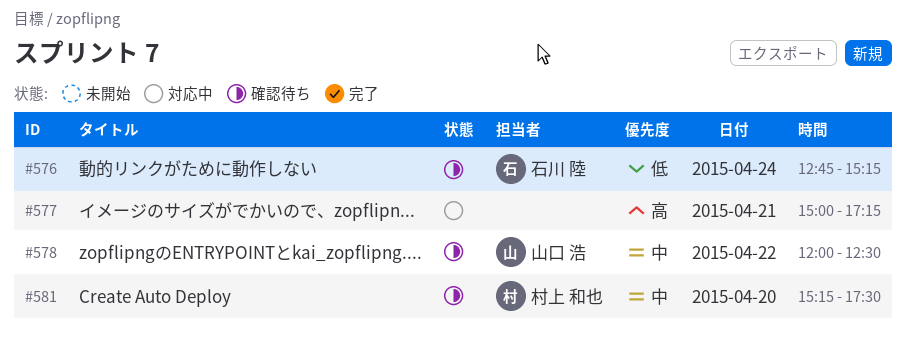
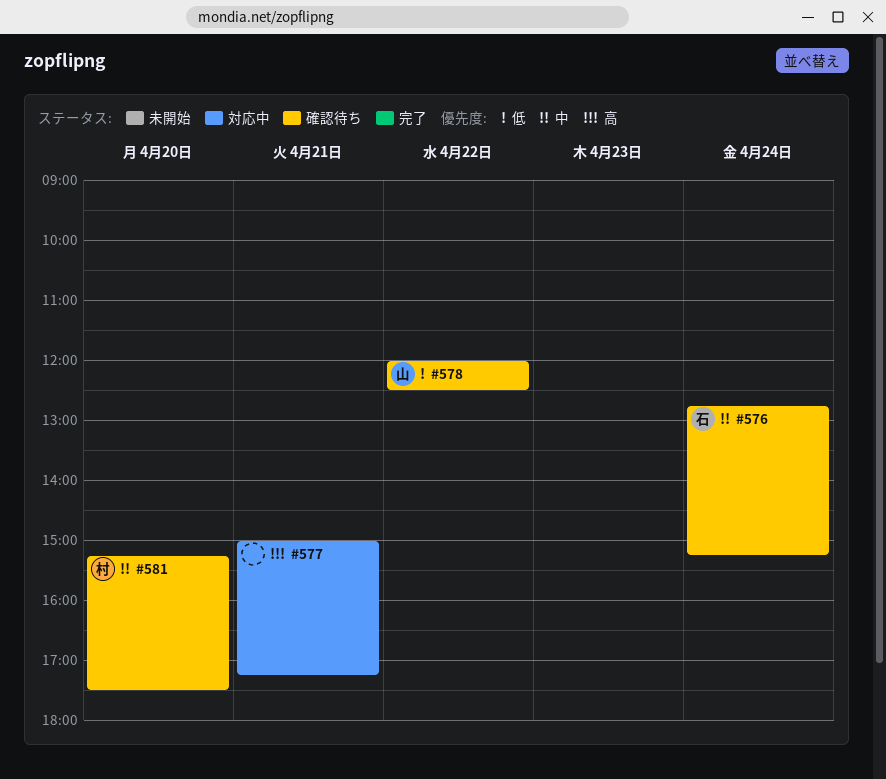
#576, priority: 低 -> 中
#578, priority: 中 -> 低

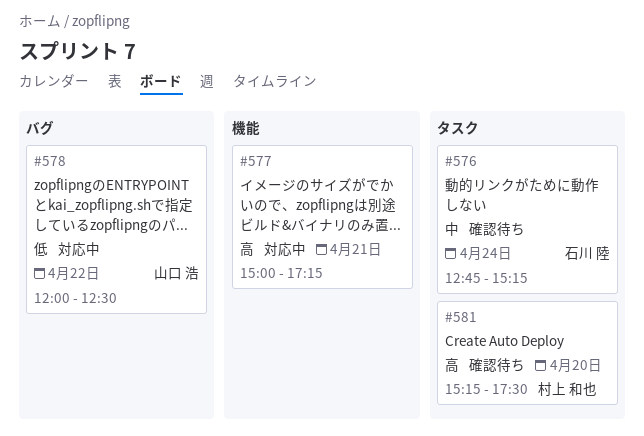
#578, status: 確認待ち -> 対応中
#581, priority: 中 -> 高

